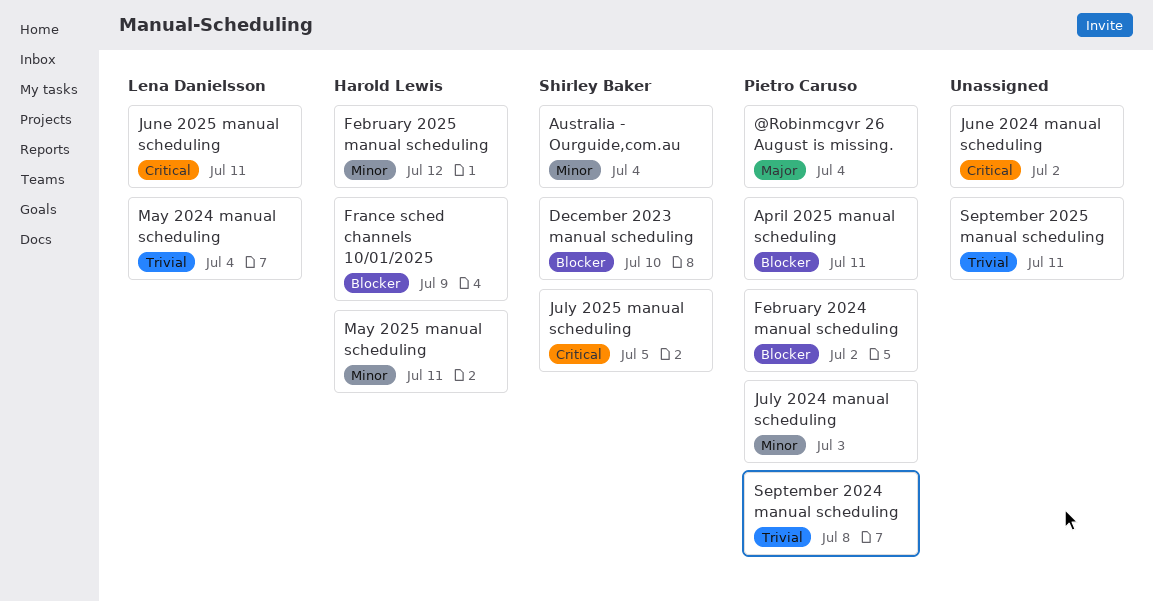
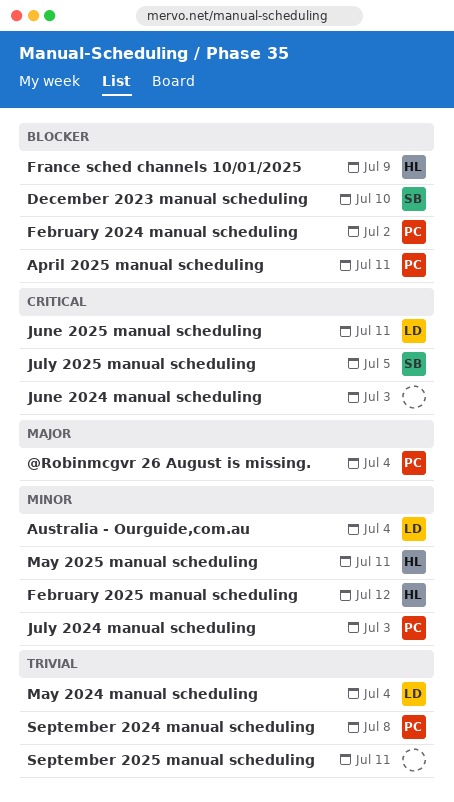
Australia - Ourguide,com.au, owner: Shirley Baker -> Lena Danielsson
June 2024 manual scheduling, due: Jul 2 -> Jul 3

